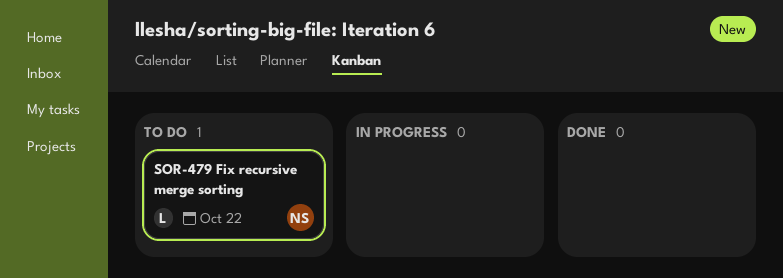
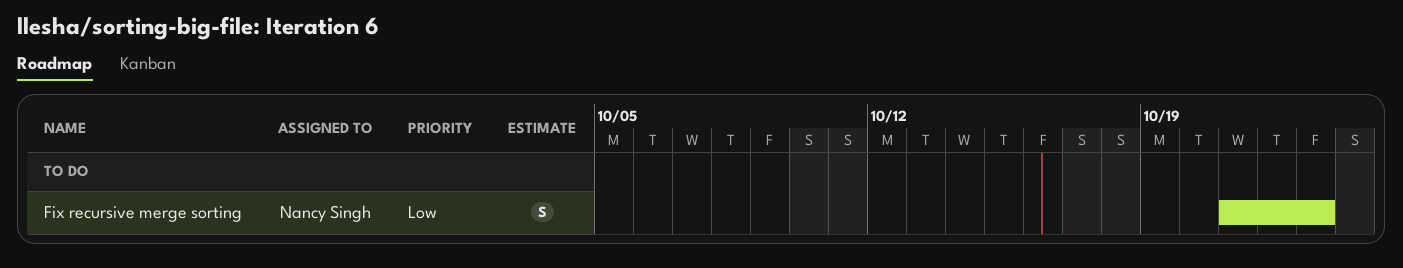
Fix recursive merge sorting, estimate: L -> S
Fix recursive merge sorting, due: Oct 22 -> Oct 23

